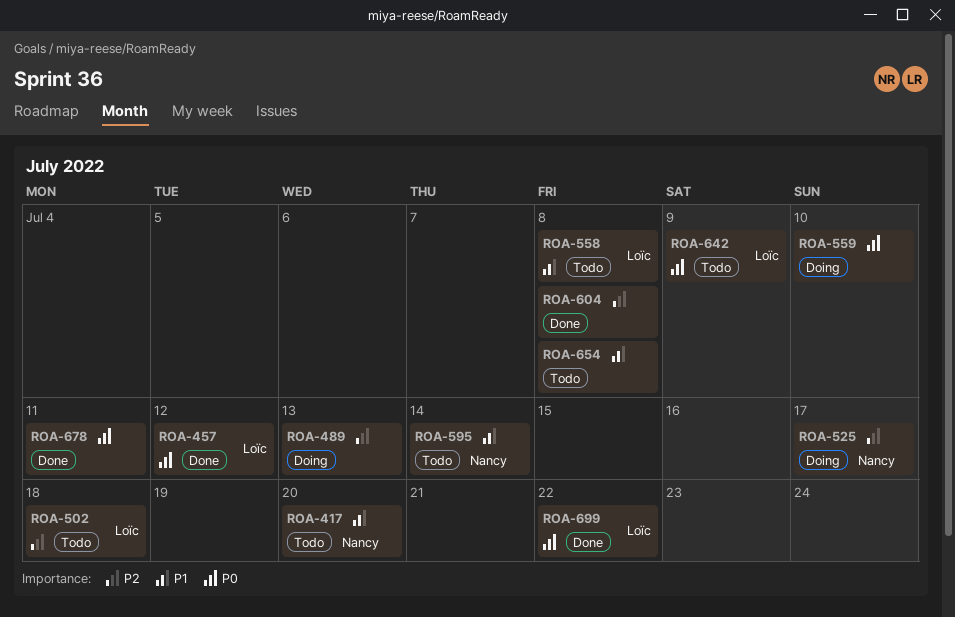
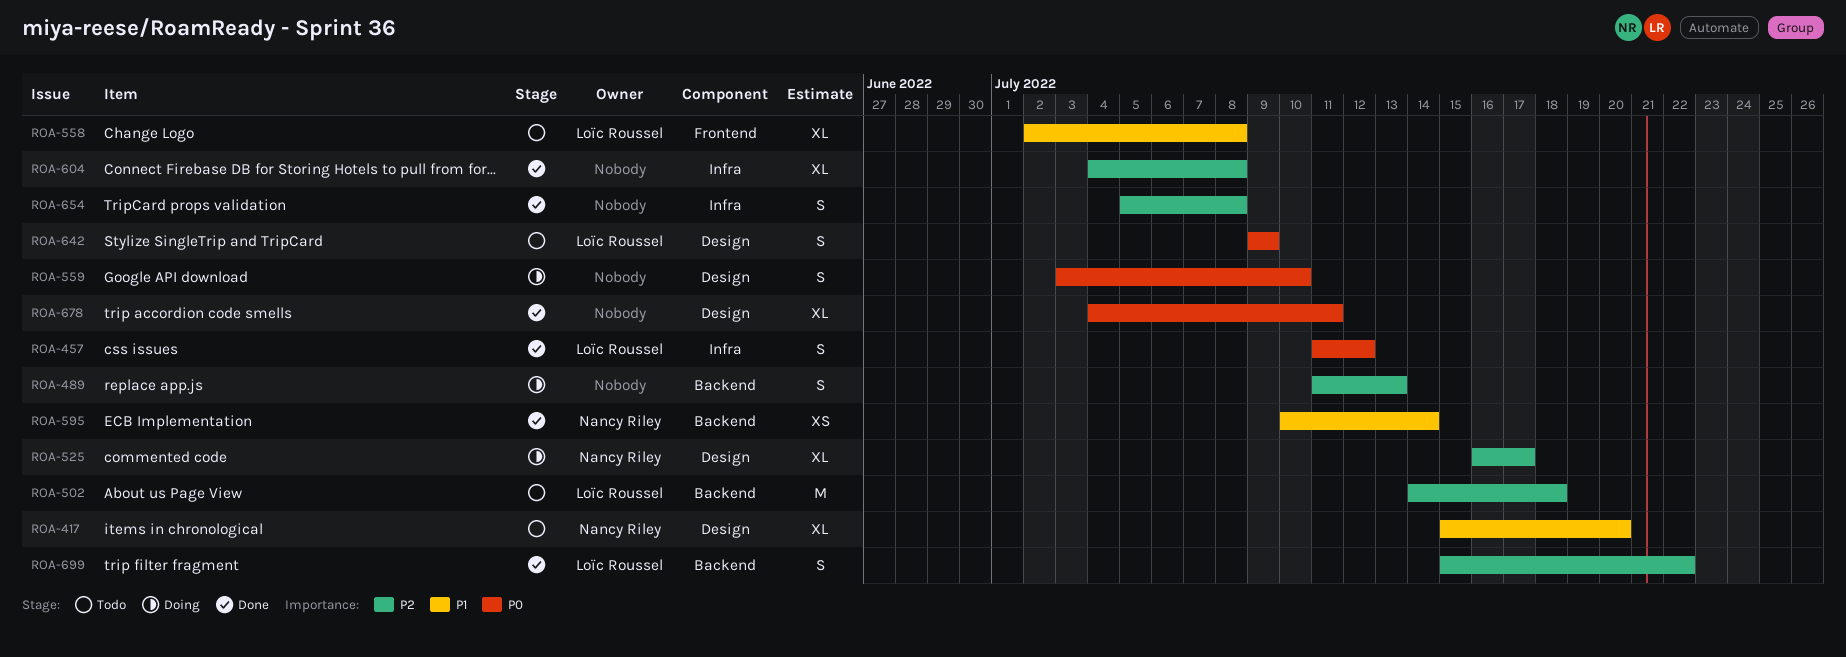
ROA-595, status: Todo -> Done
ROA-654, status: Todo -> Done
ROA-654, priority: P1 -> P2
ROA-699, priority: P0 -> P2

